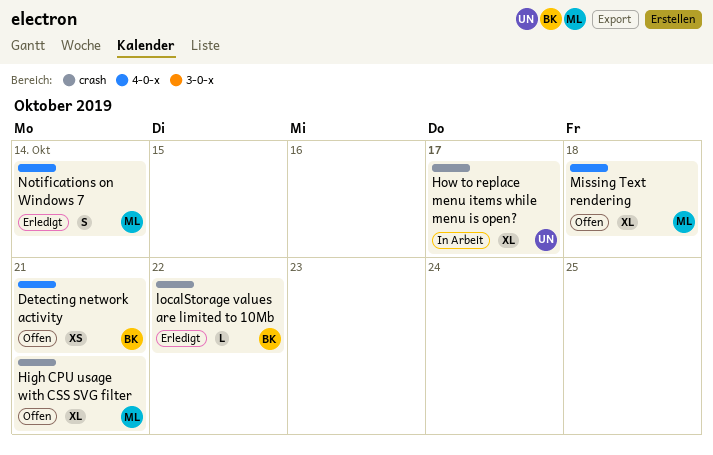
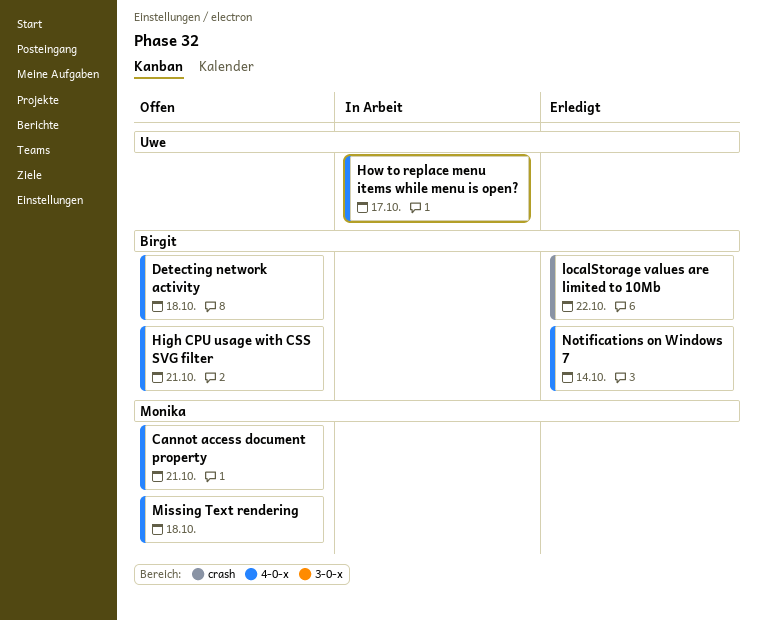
Cannot access document property: none -> present
Detecting network activity, due: Oct 21 -> Oct 18
High CPU usage with CSS SVG filter, owner: Monika -> Birgit
High CPU usage with CSS SVG filter, label: crash -> 4-0-x
How to replace menu items while menu is open?, label: crash -> 4-0-x
Notifications on Windows 7, owner: Monika -> Birgit

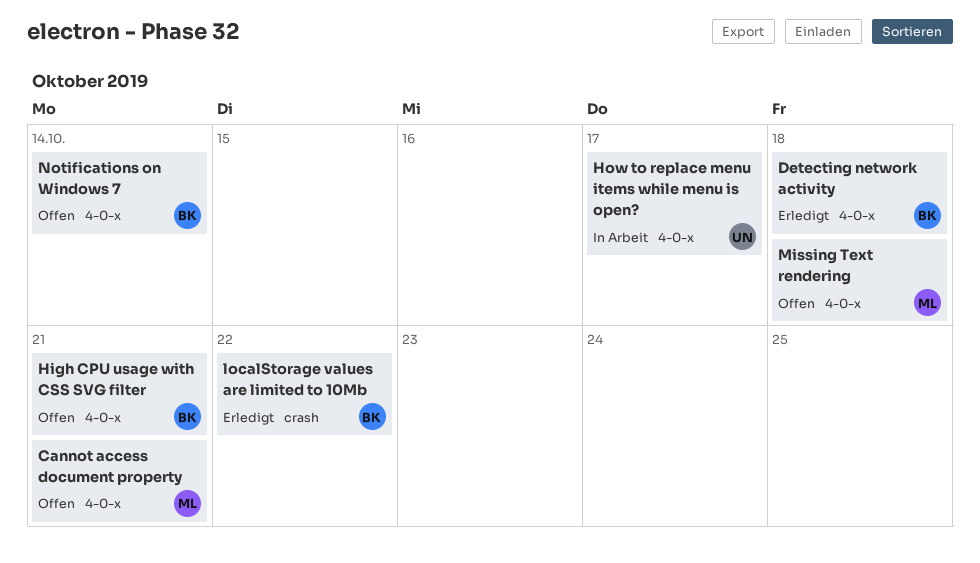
Detecting network activity, status: Offen -> Erledigt
Notifications on Windows 7, status: Erledigt -> Offen

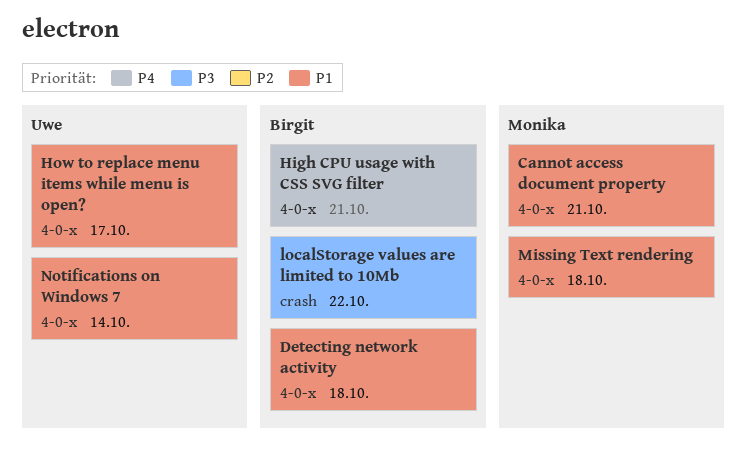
Notifications on Windows 7, owner: Birgit -> Uwe

